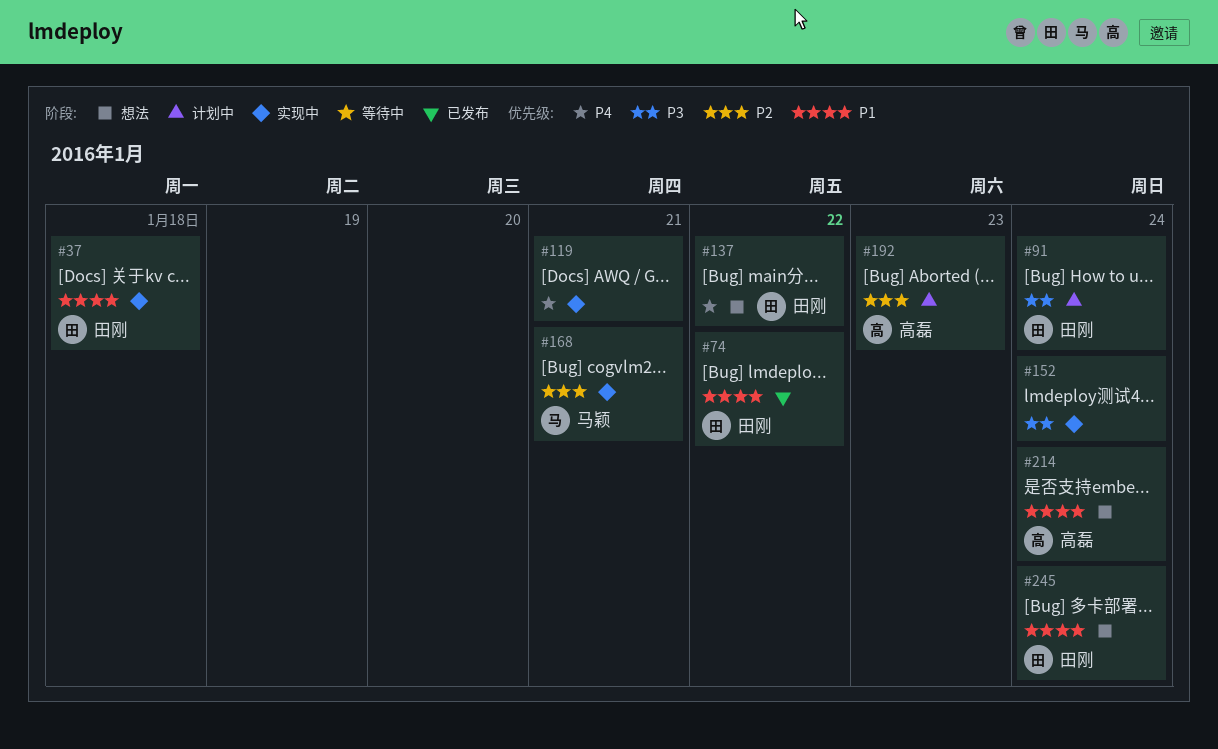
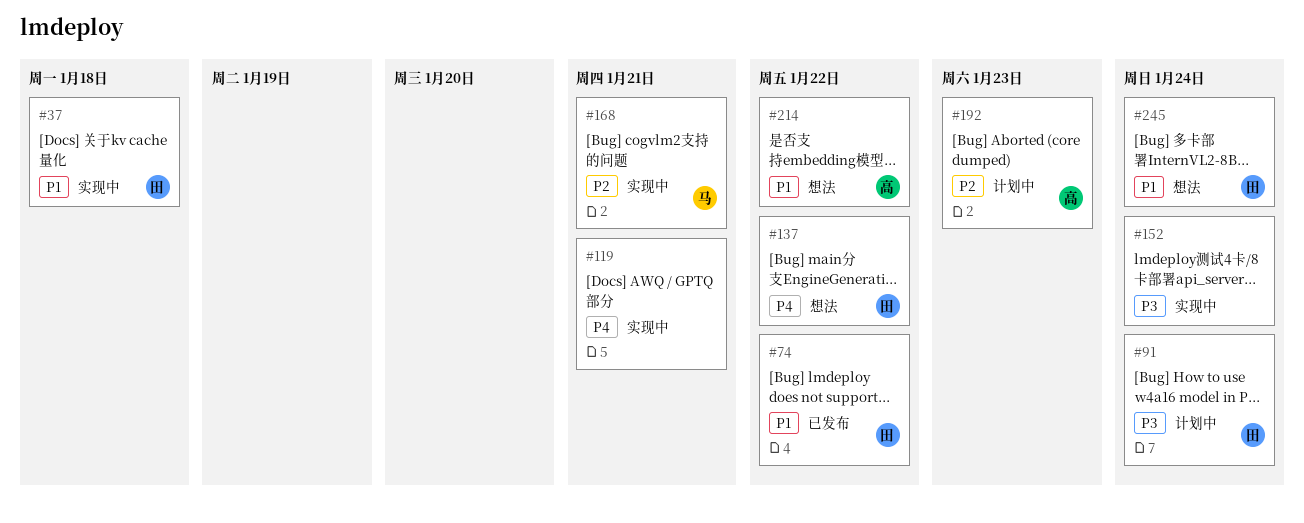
#214, due: Jan 24 -> Jan 22

